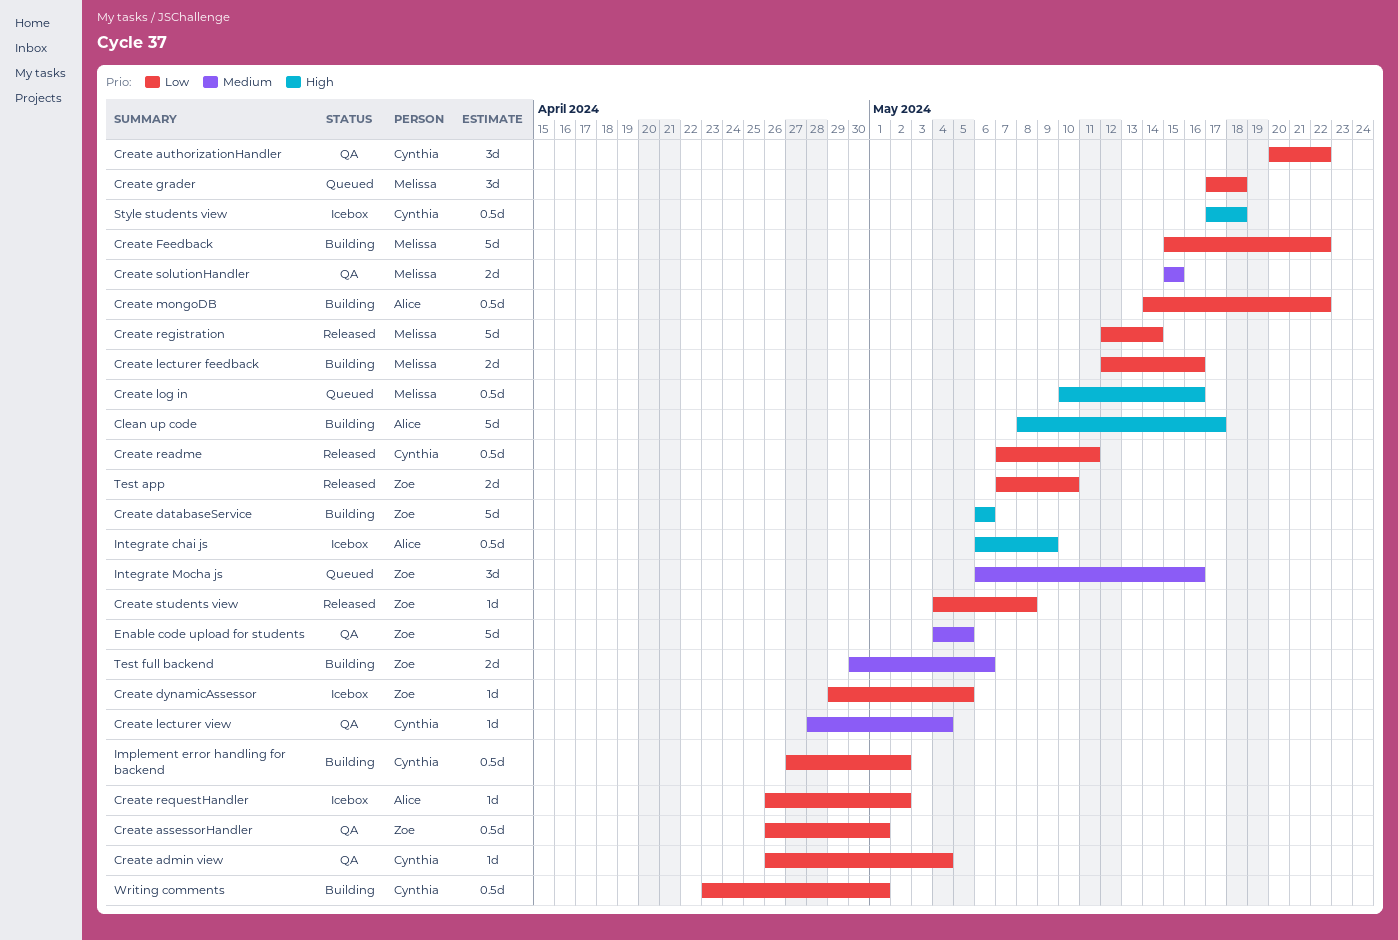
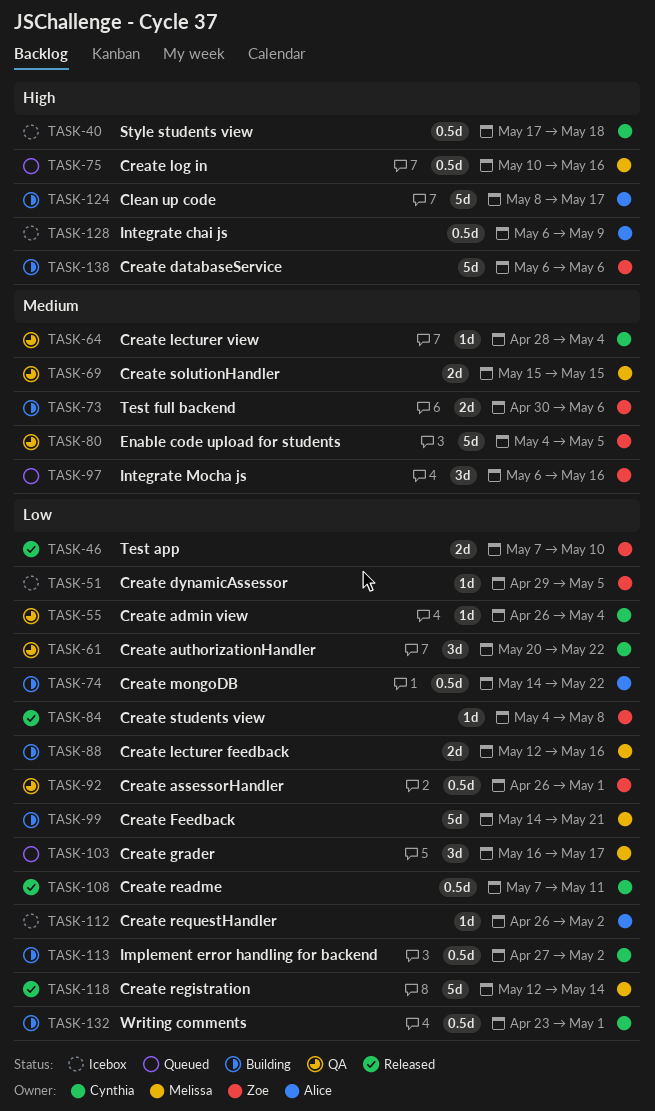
Create Feedback, start: May 15 -> May 14
Create Feedback, due: May 22 -> May 21
Create grader, start: May 17 -> May 16
Create grader, due: May 18 -> May 17

